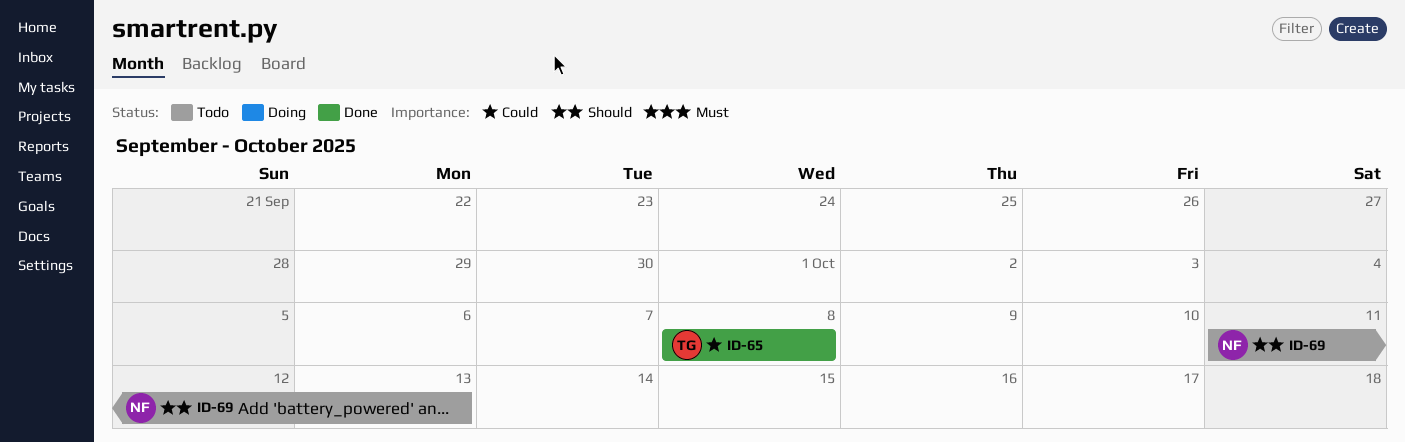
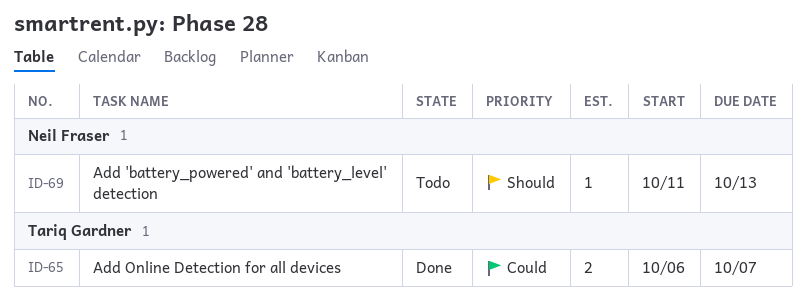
ID-65, start: Oct 8 -> Oct 6
ID-65, due: Oct 8 -> Oct 7

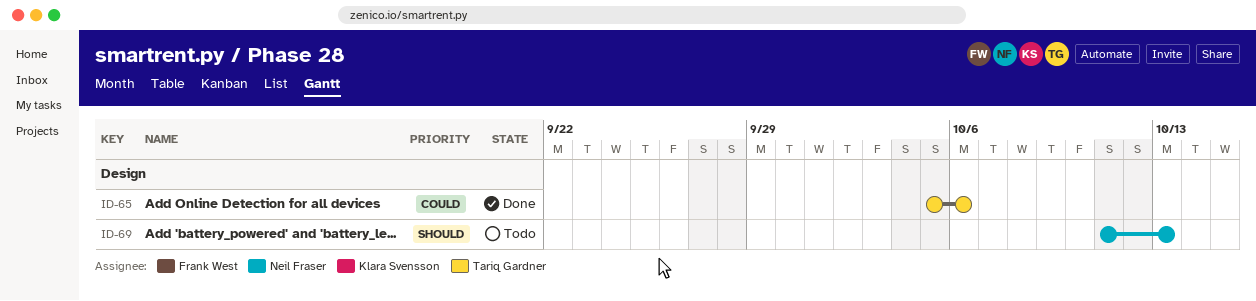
ID-65, start: Oct 6 -> Oct 5
ID-65, due: Oct 7 -> Oct 6

